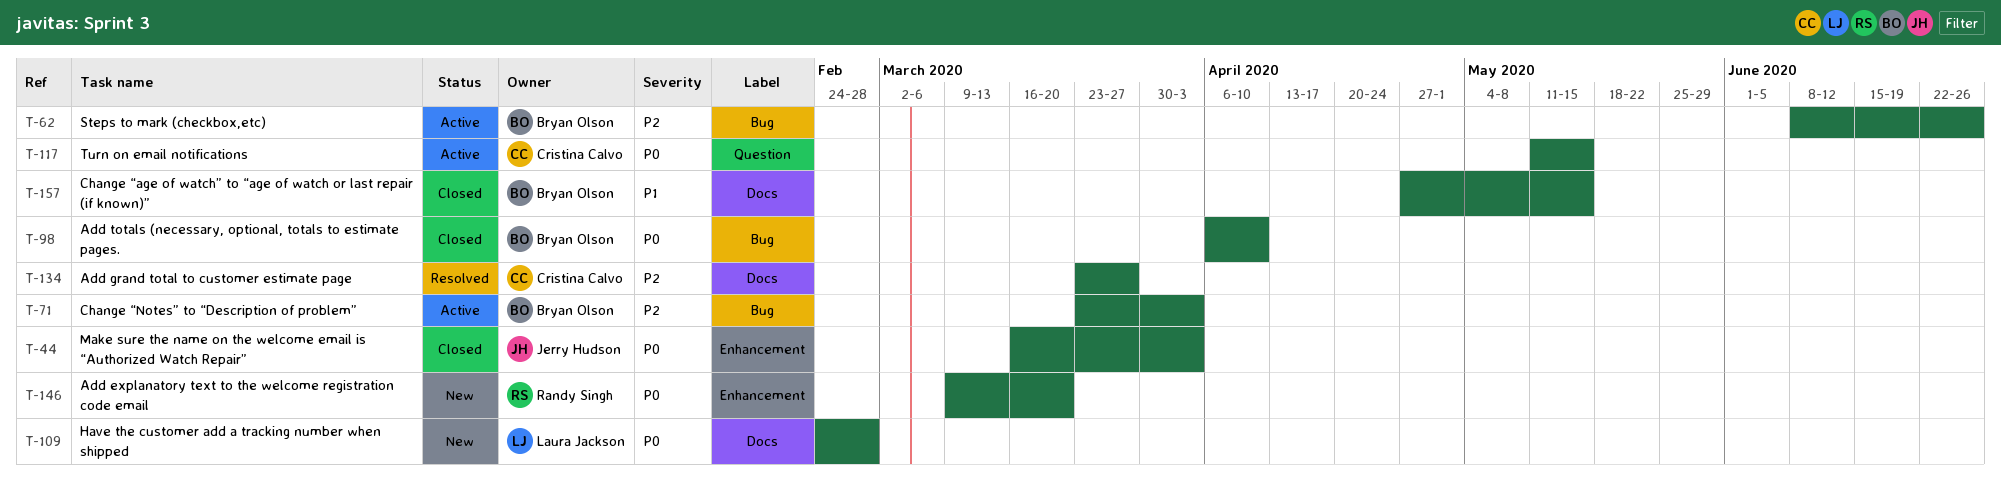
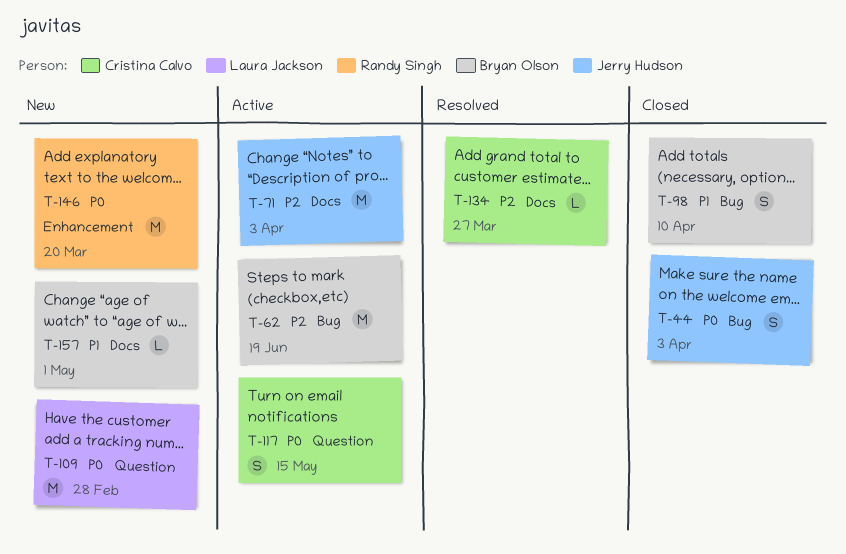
T-44, label: Enhancement -> Bug
T-62, due: Jun 26 -> Jun 19
T-71, owner: Bryan Olson -> Jerry Hudson
T-71, label: Bug -> Docs
T-98, priority: P0 -> P1
T-109, label: Docs -> Question
T-157, status: Closed -> New
T-157, due: May 15 -> May 1

